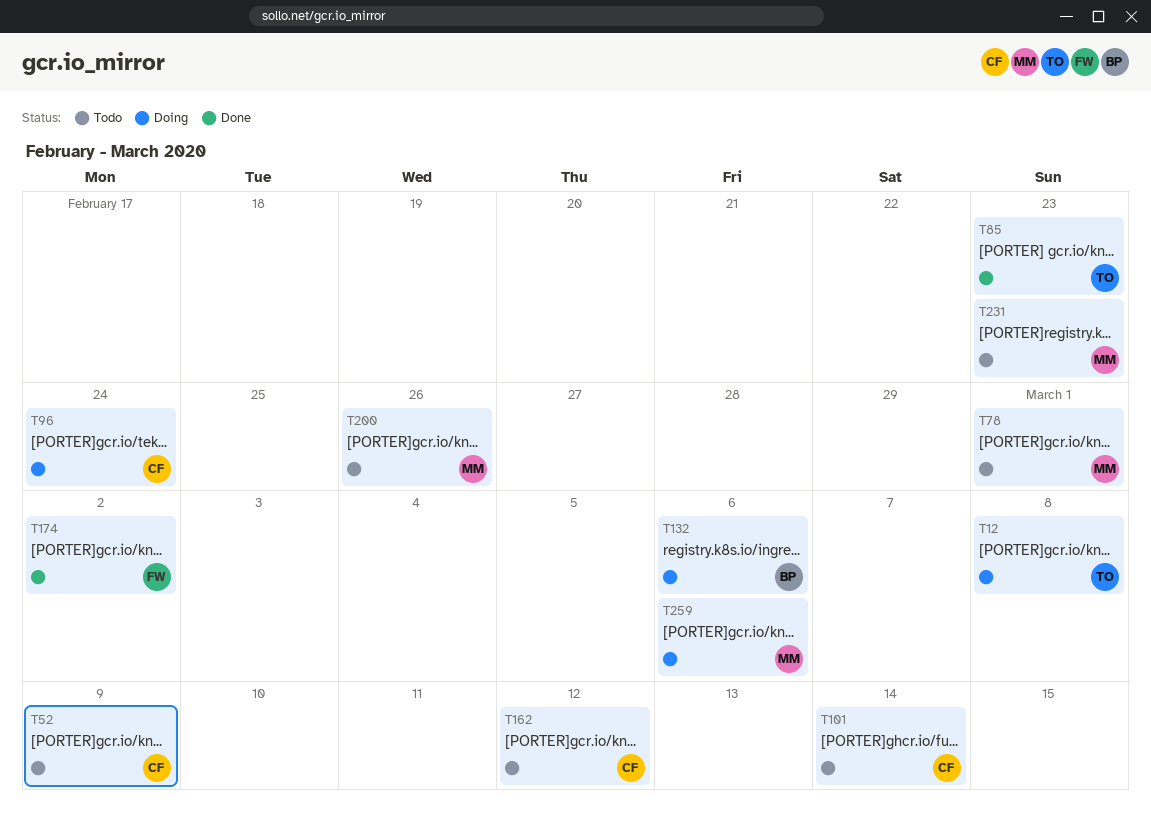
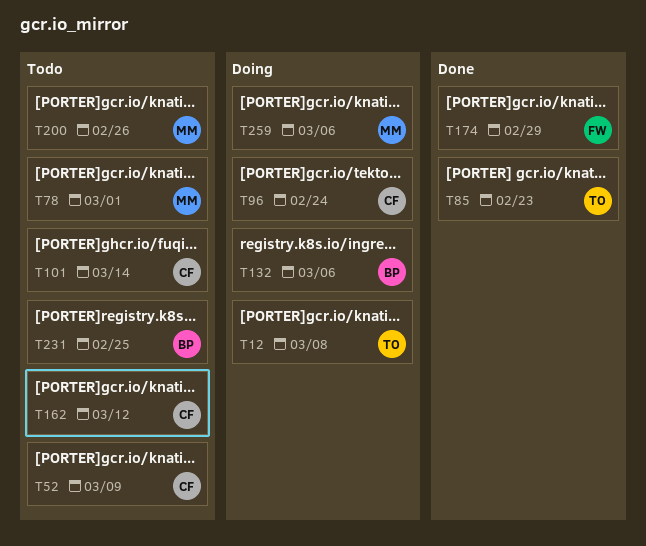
T174, due: Mar 2 -> Feb 29
T231, owner: MM -> BP
T231, due: Feb 23 -> Feb 25

